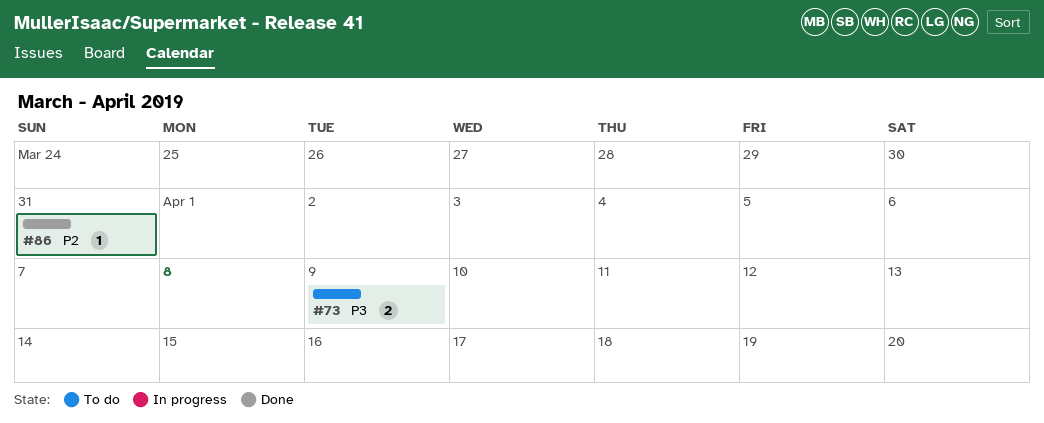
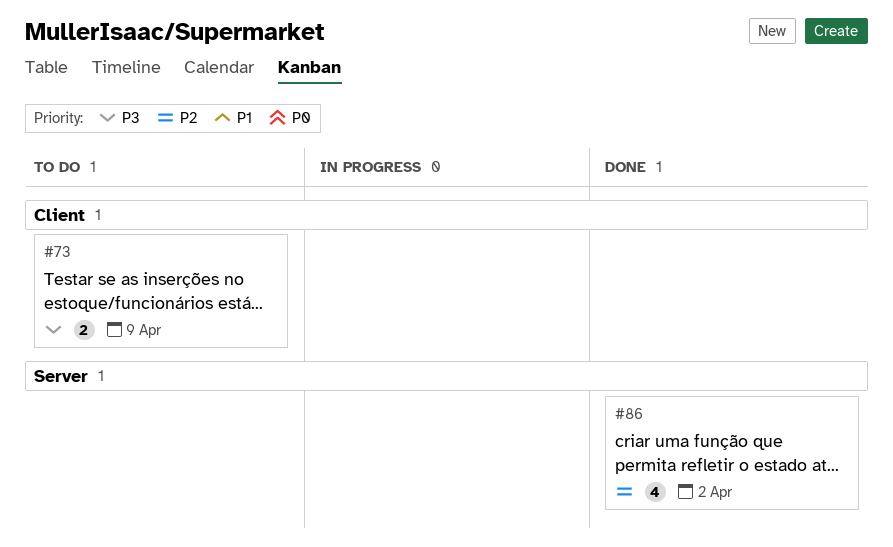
#86, estimate: 1 -> 4
#86, due: Mar 31 -> Apr 2

